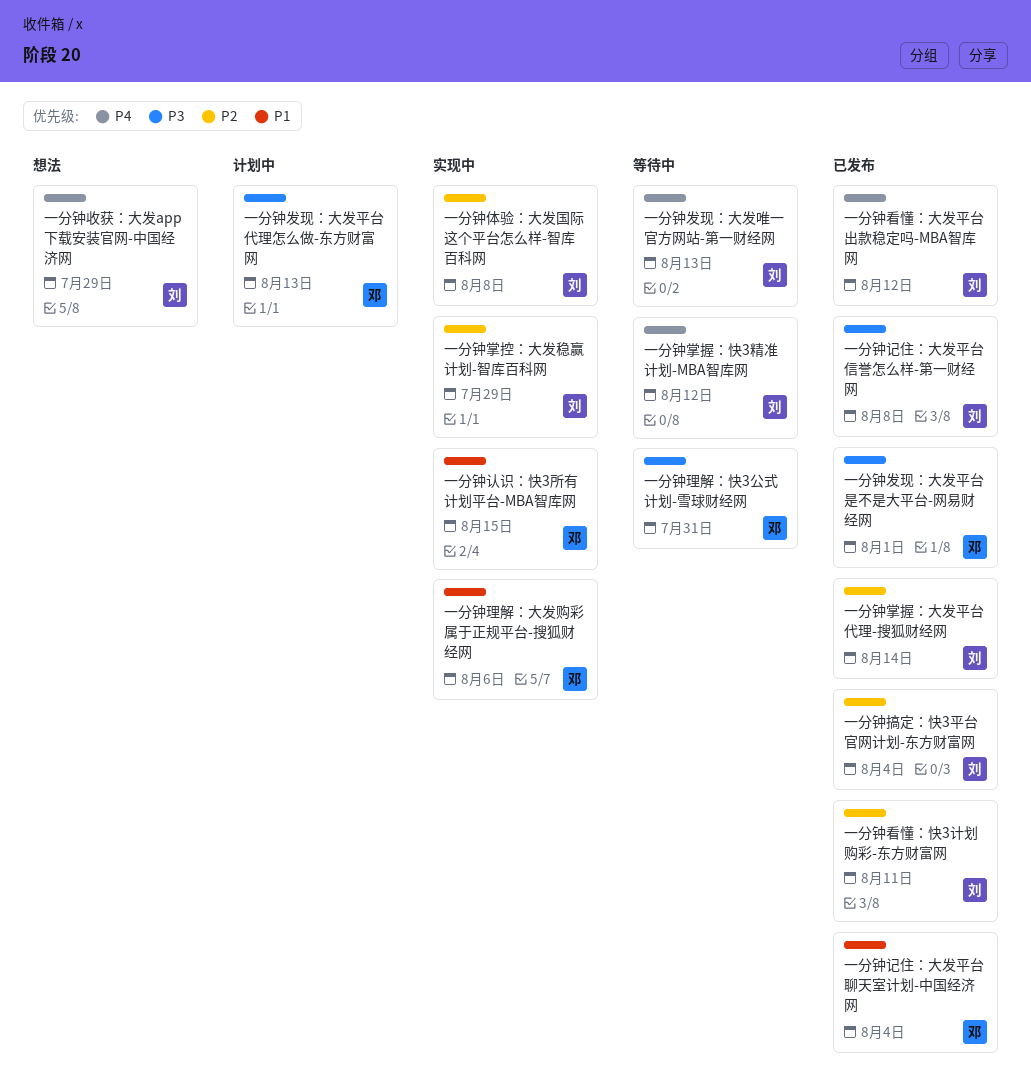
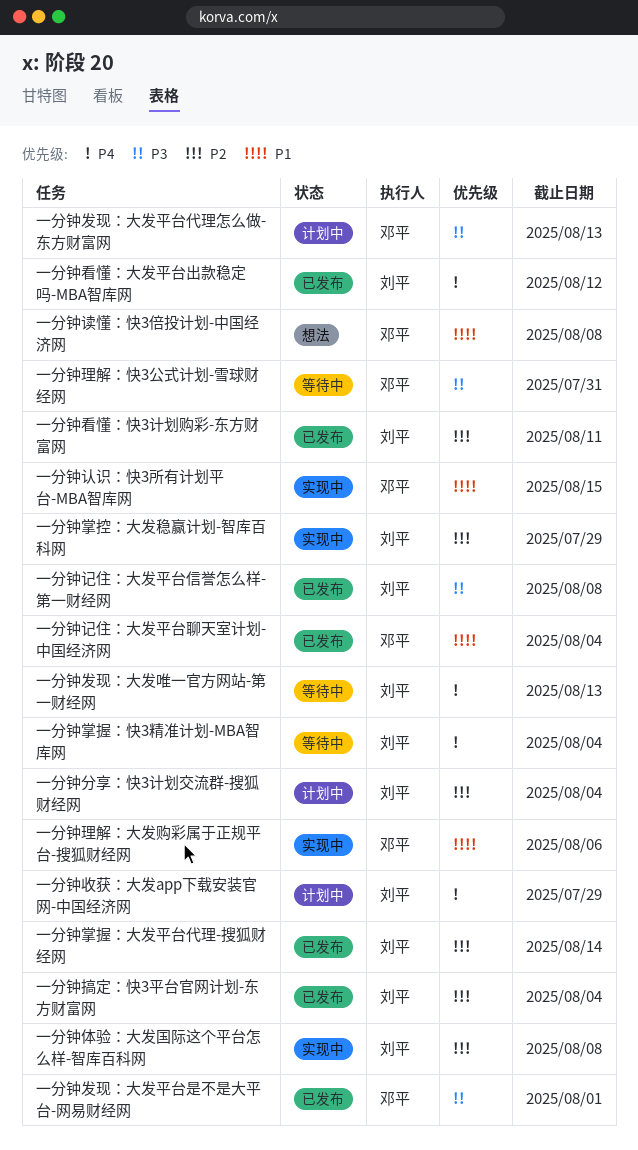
一分钟分享：快3计划交流群-搜狐财经网: none -> present
一分钟掌握：快3精准计划-MBA智库网, due: Aug 12 -> Aug 4
一分钟收获：大发app下载安装官网-中国经济网, status: 想法 -> 计划中
一分钟读懂：快3倍投计划-中国经济网: none -> present

